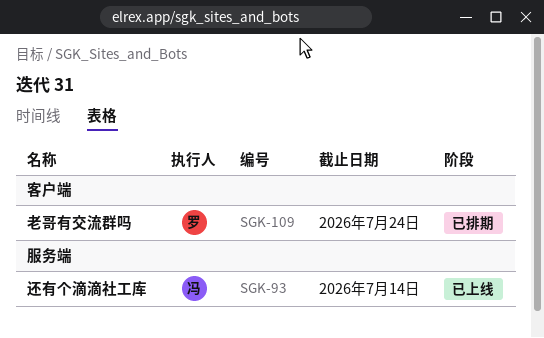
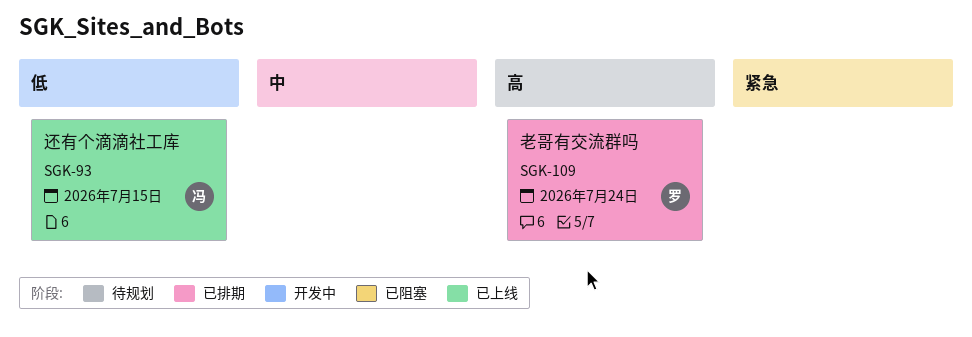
SGK-93, due: Jul 14 -> Jul 15

